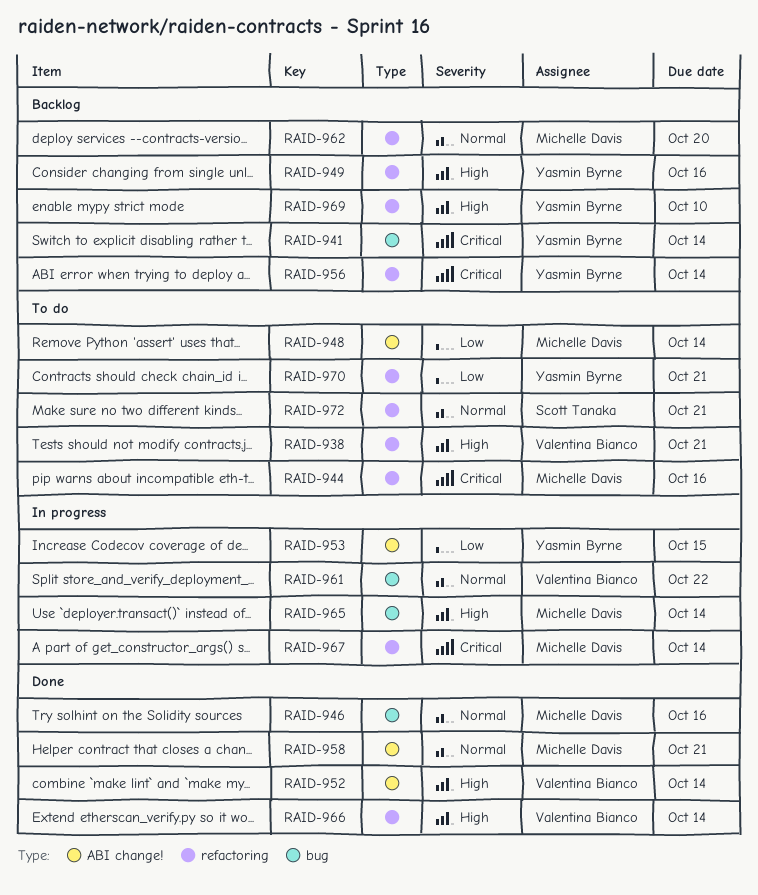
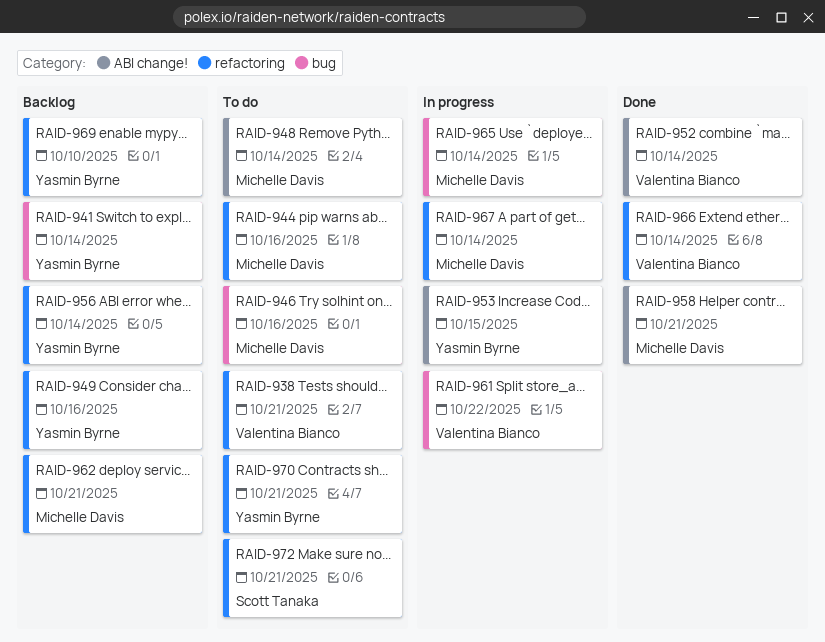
RAID-946, status: Done -> To do
RAID-962, due: Oct 20 -> Oct 21

